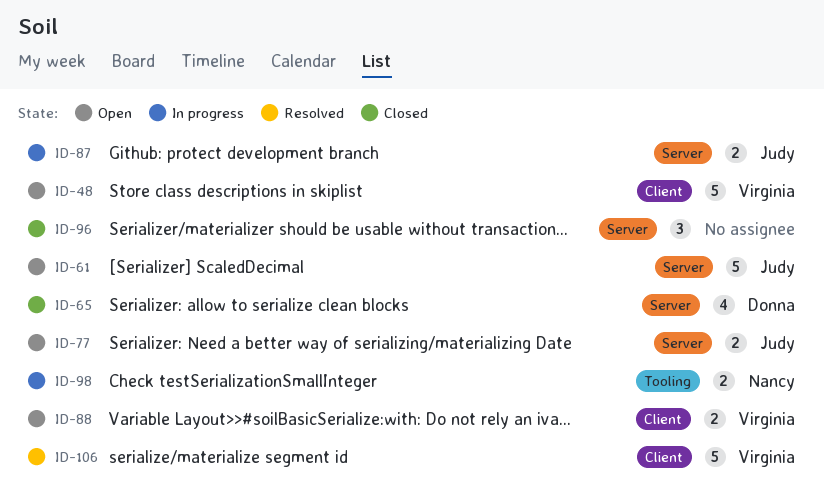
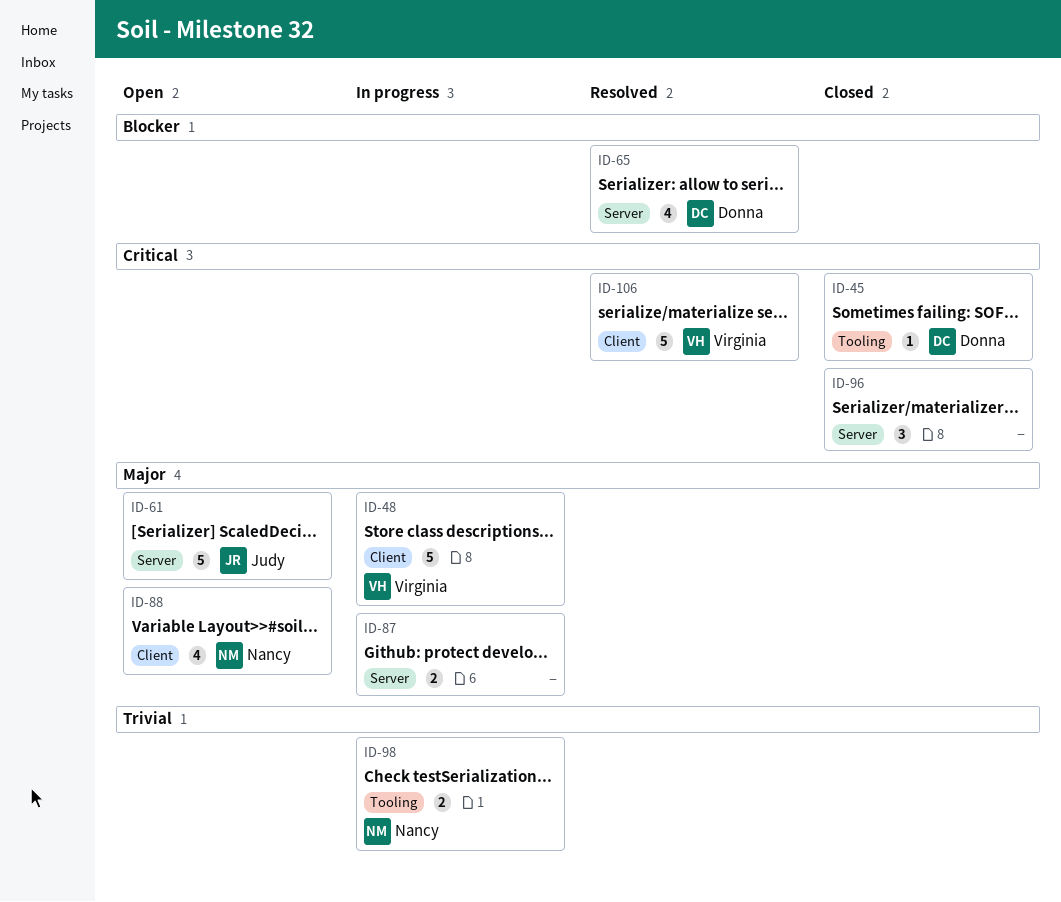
ID-45: none -> present
ID-48, status: Open -> In progress
ID-65, status: Closed -> Resolved
ID-77: present -> none
ID-87, owner: Judy -> none
ID-88, owner: Virginia -> Nancy
ID-88, estimate: 2 -> 4

